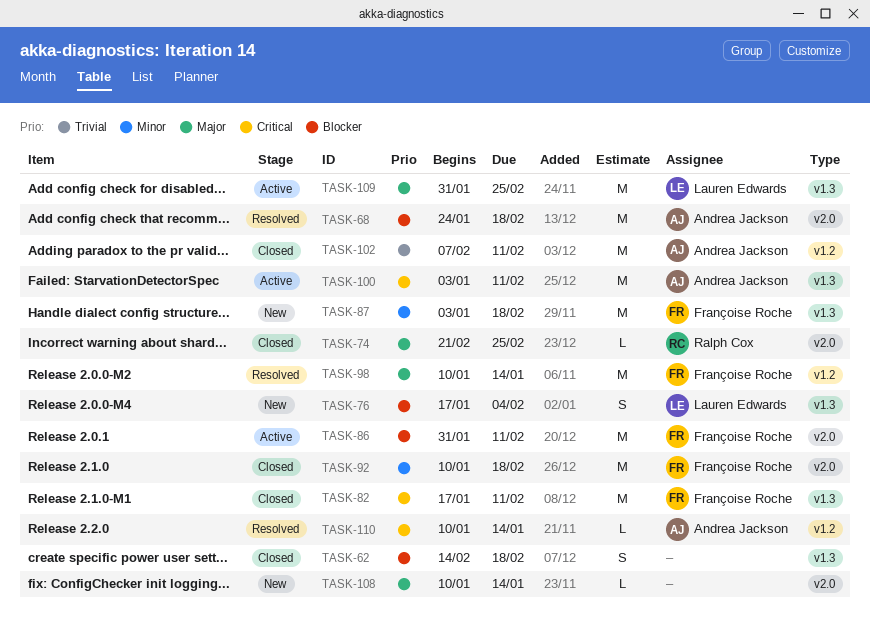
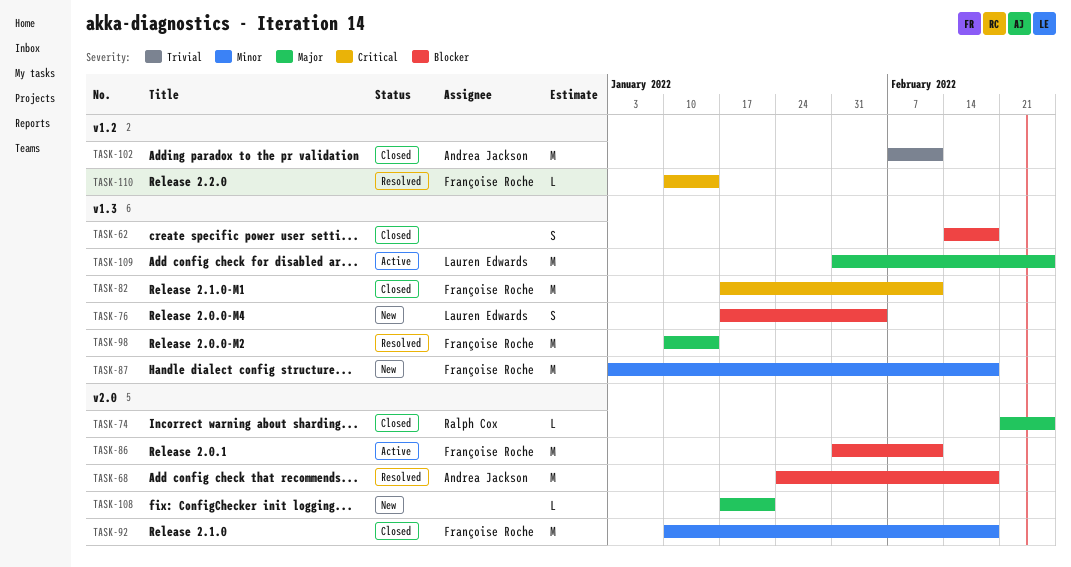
TASK-98, label: v1.2 -> v1.3
TASK-100: present -> none
TASK-108, start: Jan 10 -> Jan 17
TASK-108, due: Jan 14 -> Jan 21
TASK-110, owner: Andrea Jackson -> Françoise Roche

